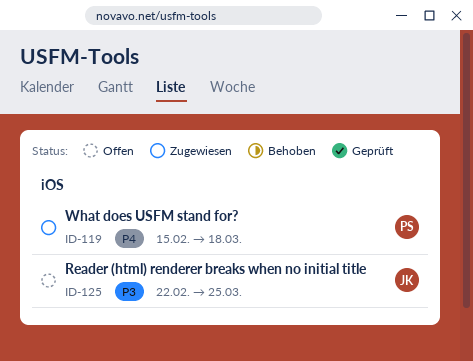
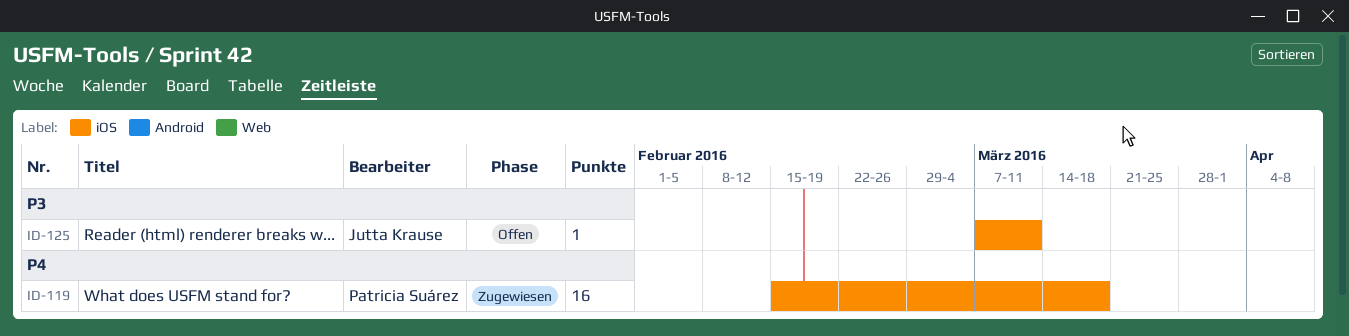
ID-125, start: Feb 22 -> Mar 7
ID-125, due: Mar 25 -> Mar 11

